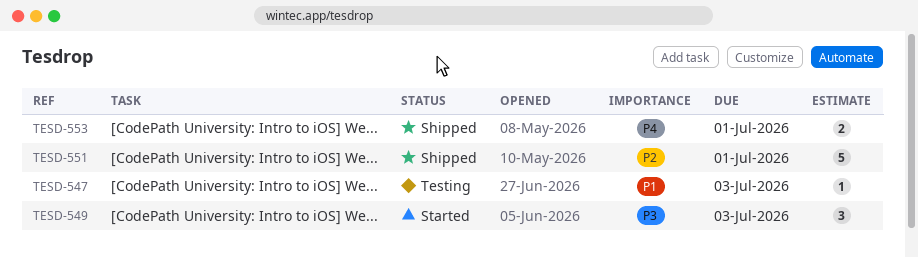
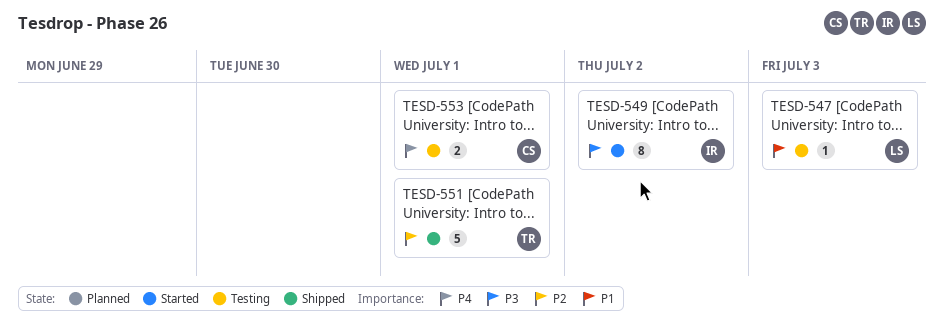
TESD-549, estimate: 3 -> 8
TESD-549, due: Jul 3 -> Jul 2
TESD-553, status: Shipped -> Testing

